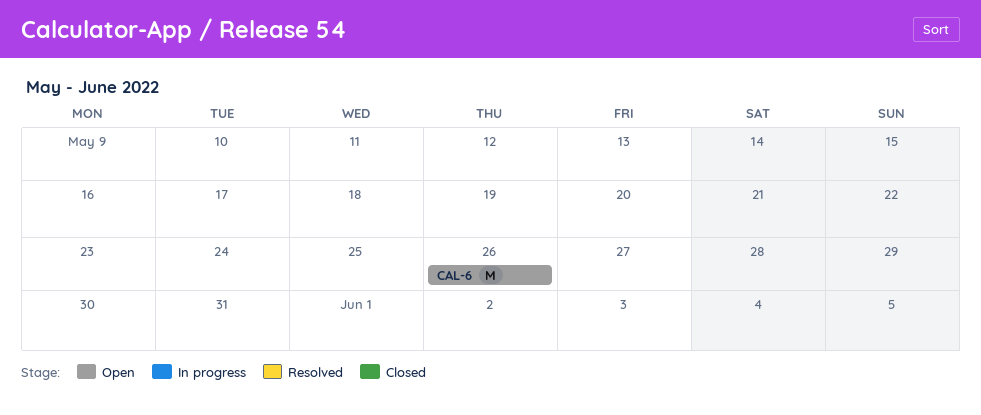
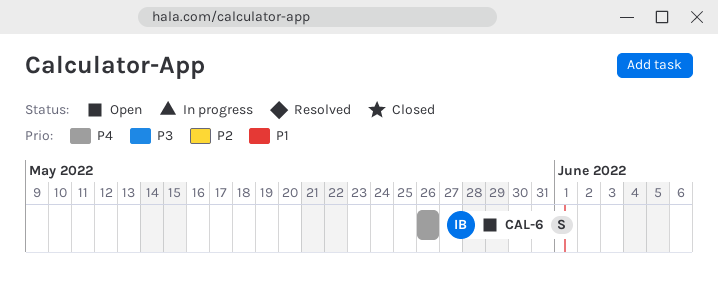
CAL-6, estimate: M -> S

